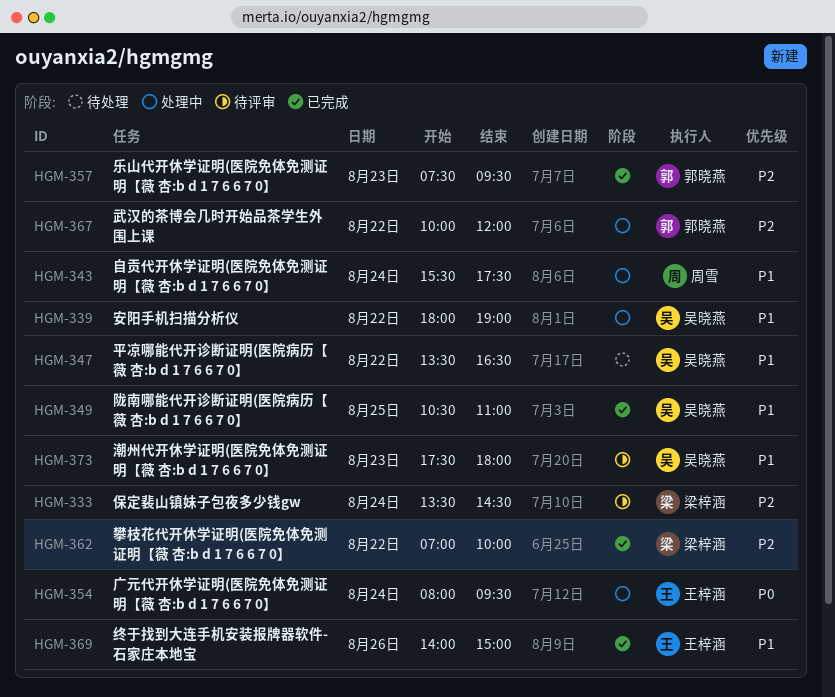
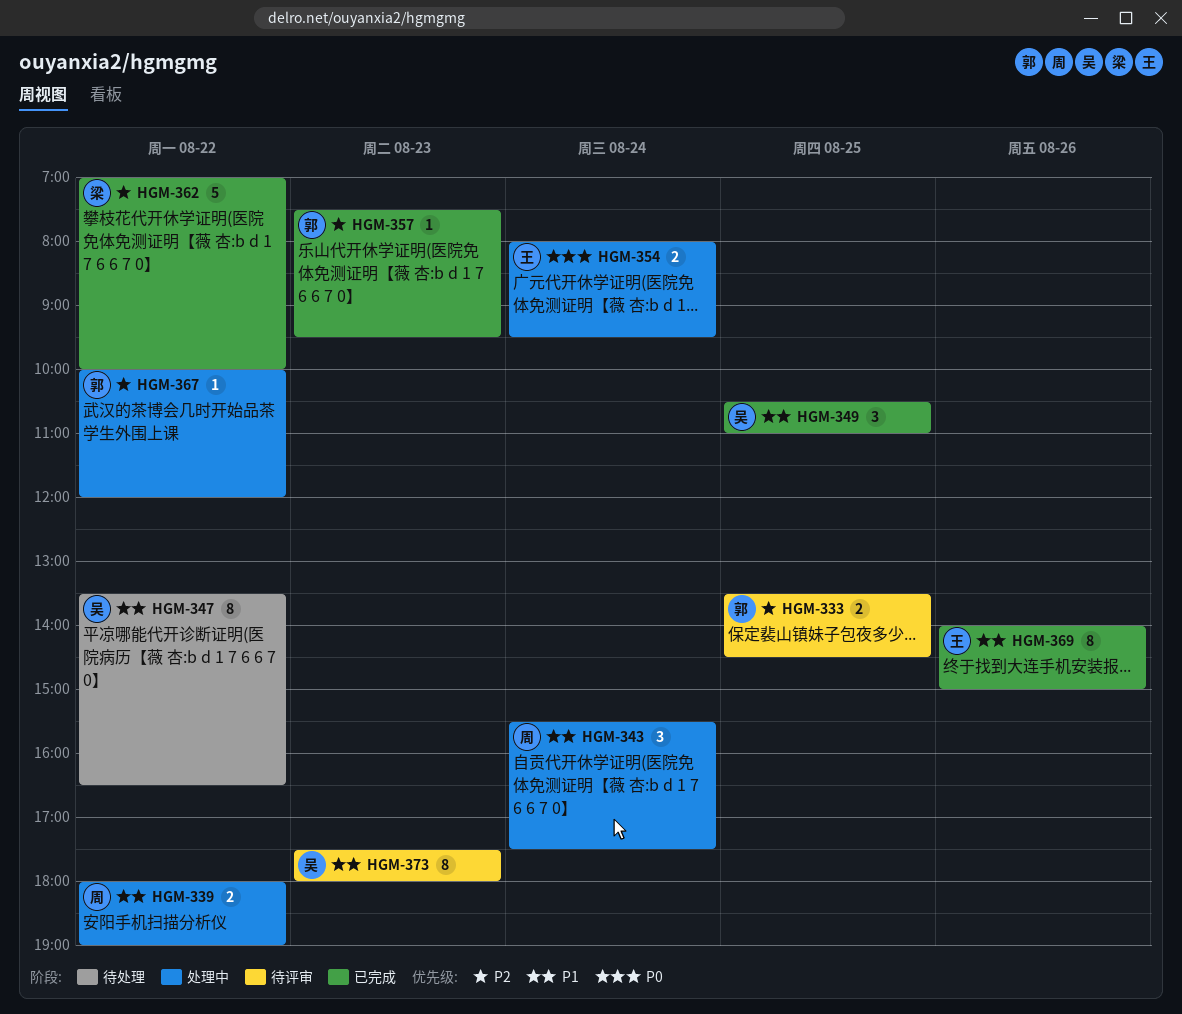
HGM-333, owner: 梁梓涵 -> 郭晓燕
HGM-333, day: Aug 24 -> Aug 25
HGM-339, owner: 吴晓燕 -> 周雪

